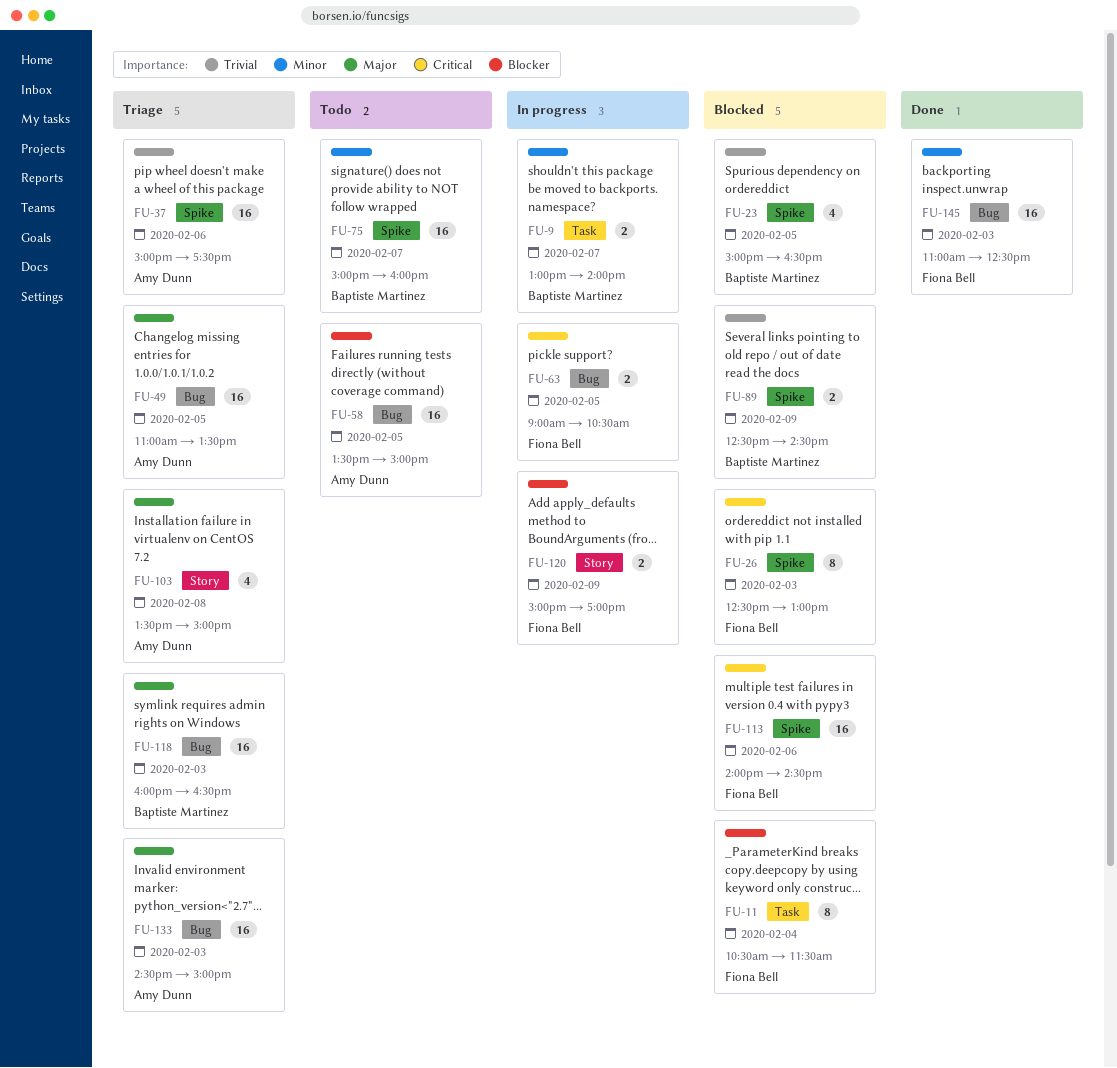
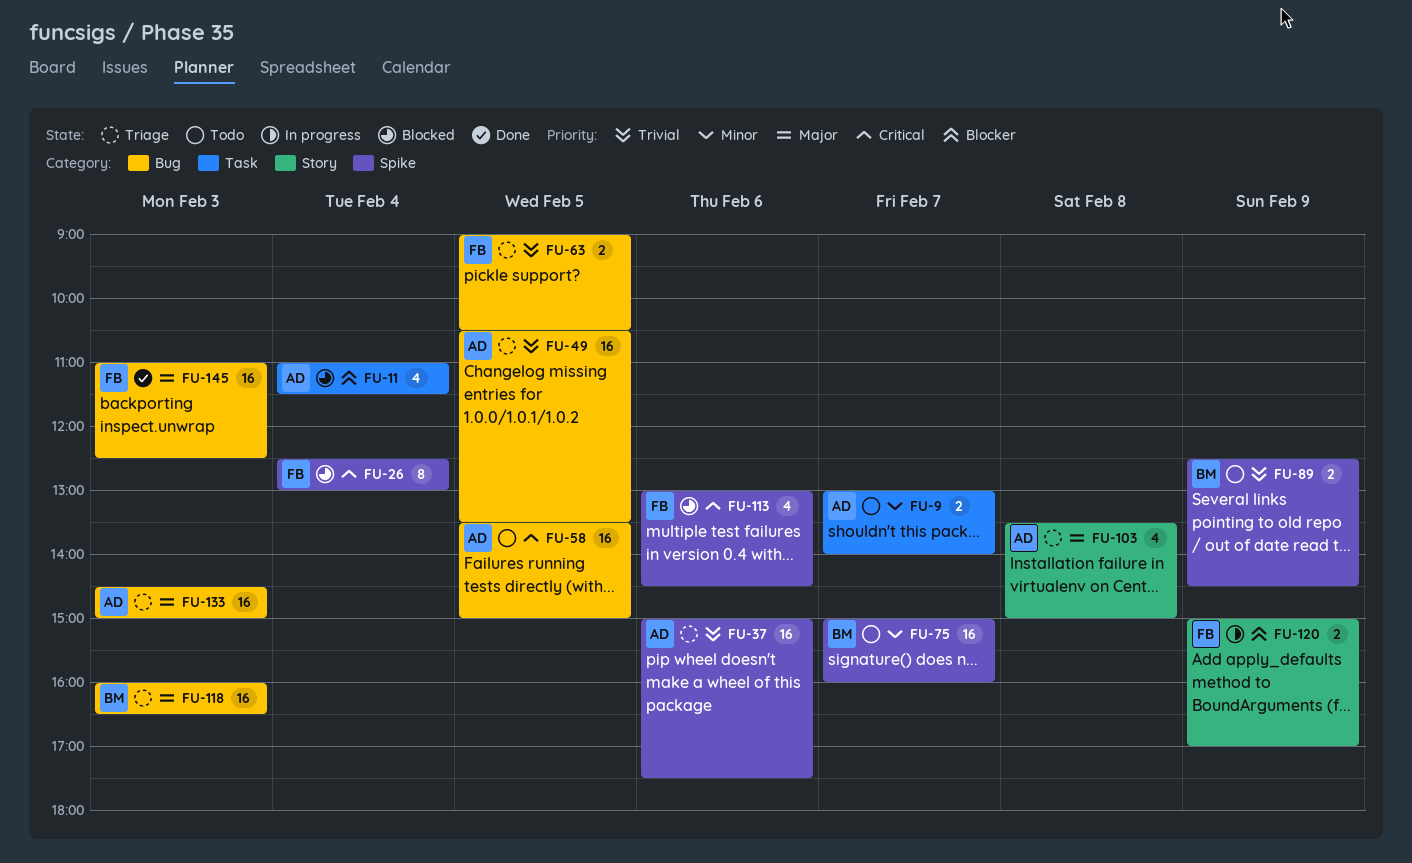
FU-9, status: In progress -> Todo
FU-9, owner: Baptiste Martinez -> Amy Dunn
FU-11, owner: Fiona Bell -> Amy Dunn
FU-11, estimate: 8 -> 4
FU-11, begins: 10:30 -> 11:00
FU-23: present -> none
FU-26, day: Feb 3 -> Feb 4
FU-49, priority: Major -> Trivial
FU-49, begins: 11:00 -> 10:30
FU-58, priority: Blocker -> Critical
FU-63, status: In progress -> Triage
FU-63, priority: Critical -> Trivial
FU-89, status: Blocked -> Todo
FU-113, estimate: 16 -> 4
FU-113, begins: 14:00 -> 13:00
FU-145, priority: Minor -> Major

